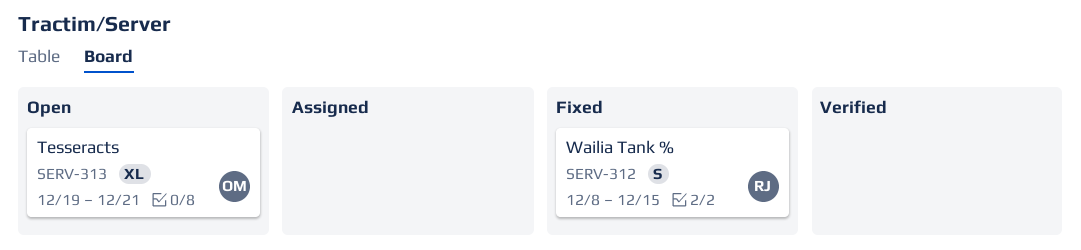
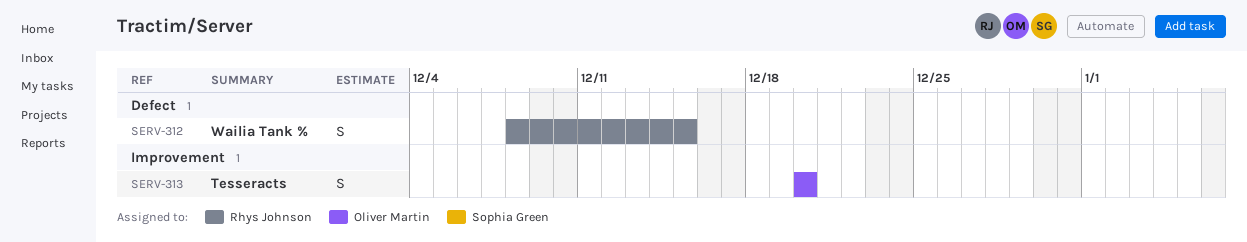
SERV-313, estimate: XL -> S
SERV-313, start: Dec 19 -> Dec 20
SERV-313, due: Dec 21 -> Dec 20

